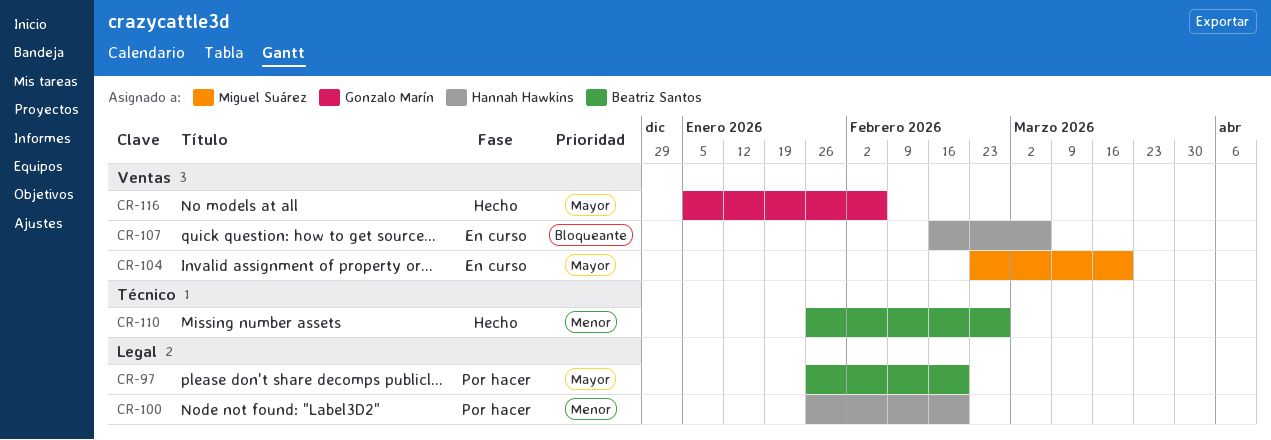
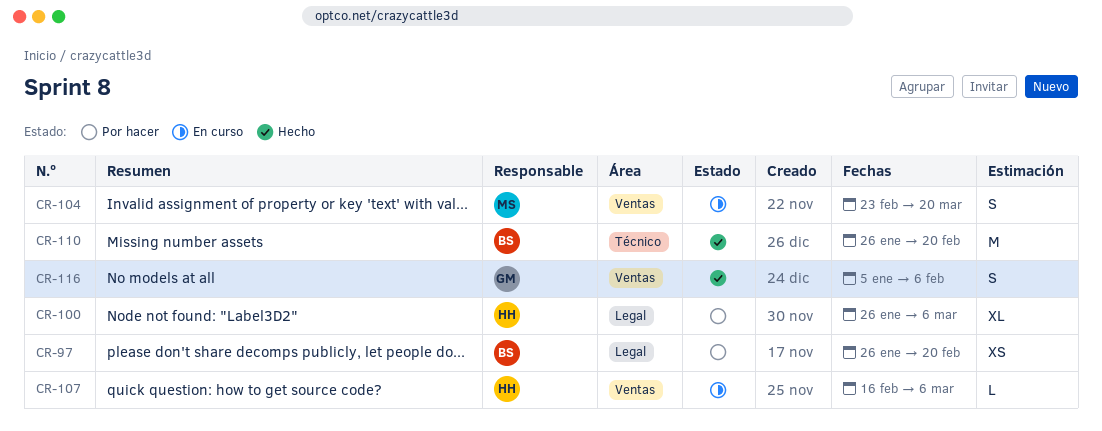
CR-100, due: Feb 20 -> Mar 6
CR-110, due: Feb 27 -> Feb 20

